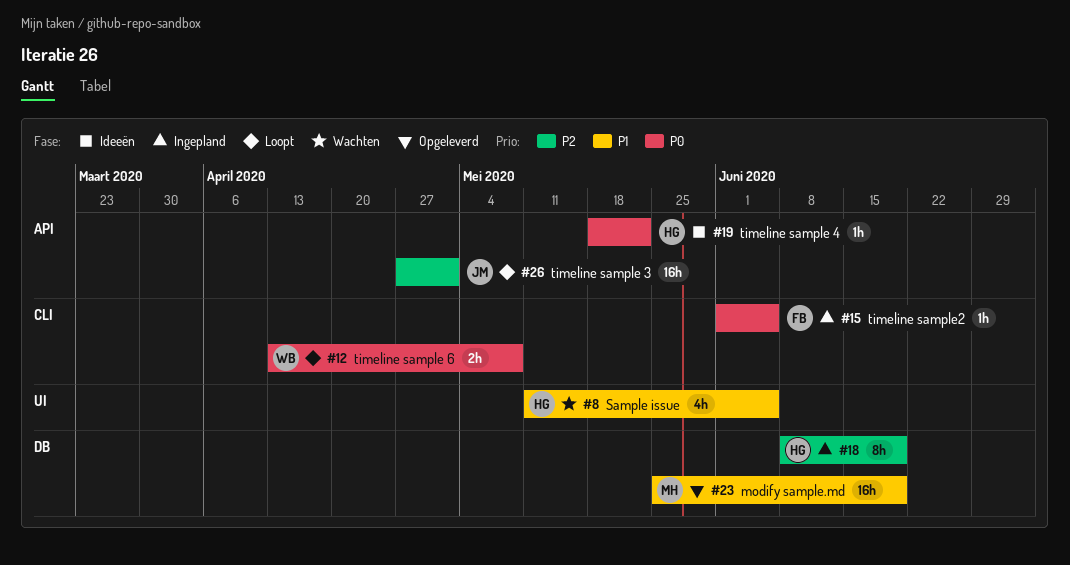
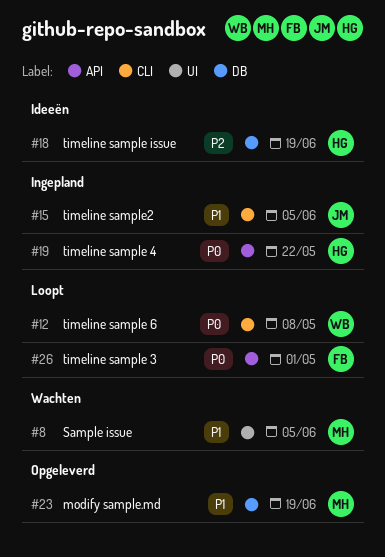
#8, owner: HG -> MH
#15, owner: FB -> JM
#15, priority: P0 -> P1
#18, status: Ingepland -> Ideeën
#19, status: Ideeën -> Ingepland
#26, owner: JM -> FB
#26, priority: P2 -> P0

